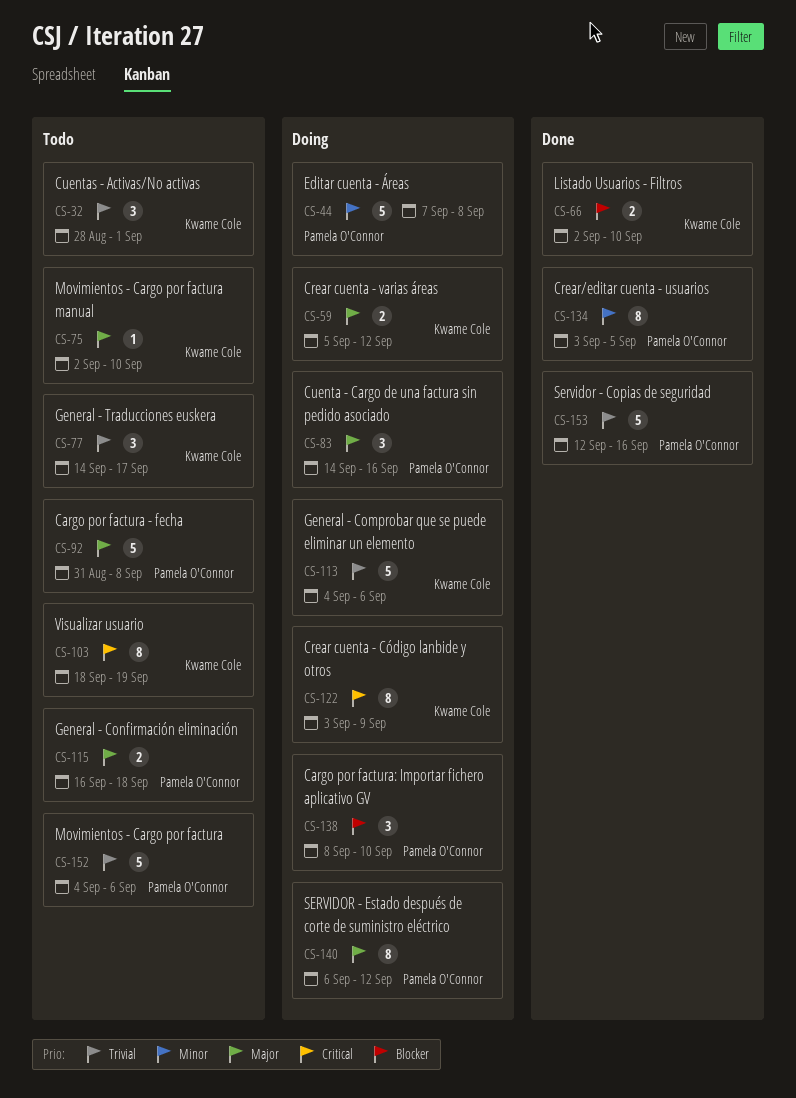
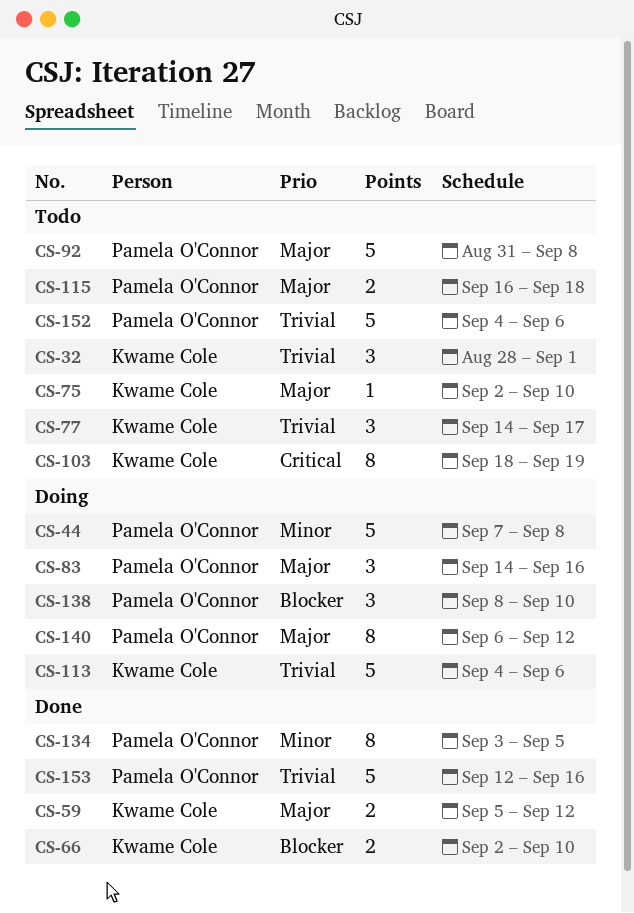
CS-59, status: Doing -> Done
CS-122: present -> none

